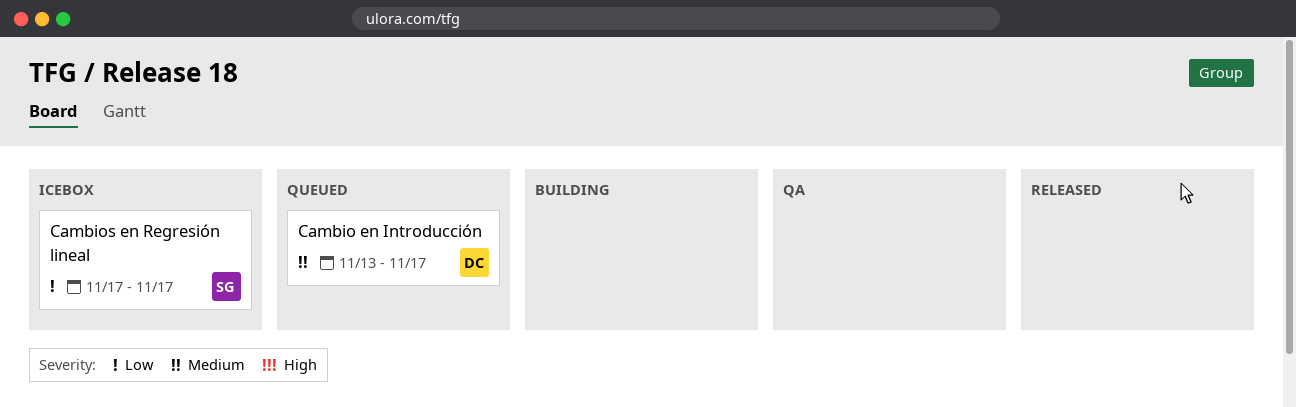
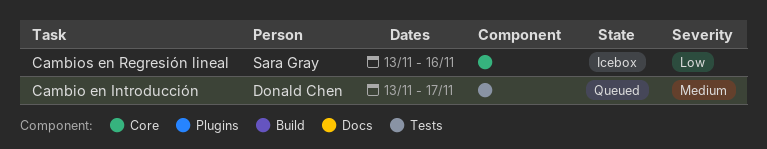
Cambios en Regresión lineal, start: Nov 17 -> Nov 13
Cambios en Regresión lineal, due: Nov 17 -> Nov 16

